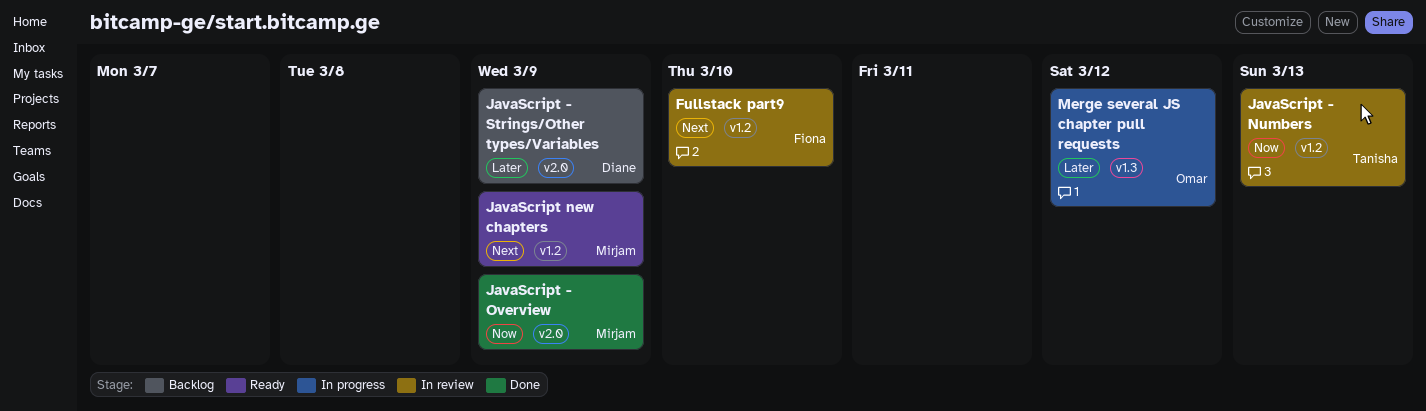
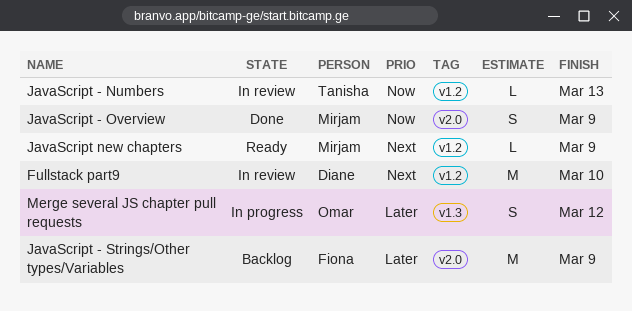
Fullstack part9, owner: Fiona -> Diane
JavaScript - Strings/Other types/Variables, owner: Diane -> Fiona

